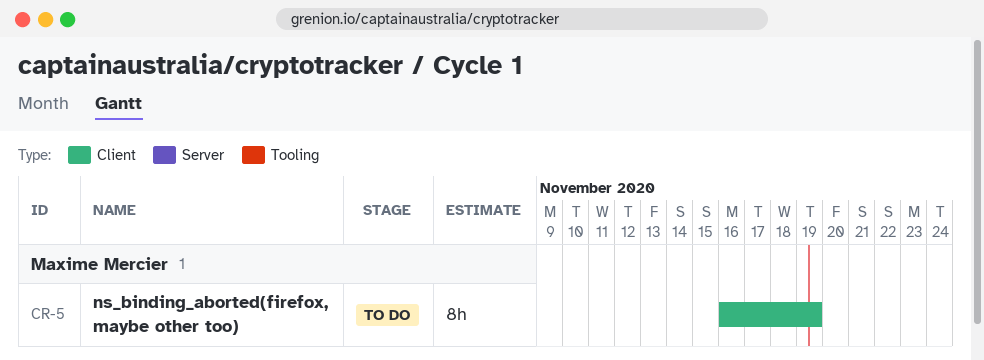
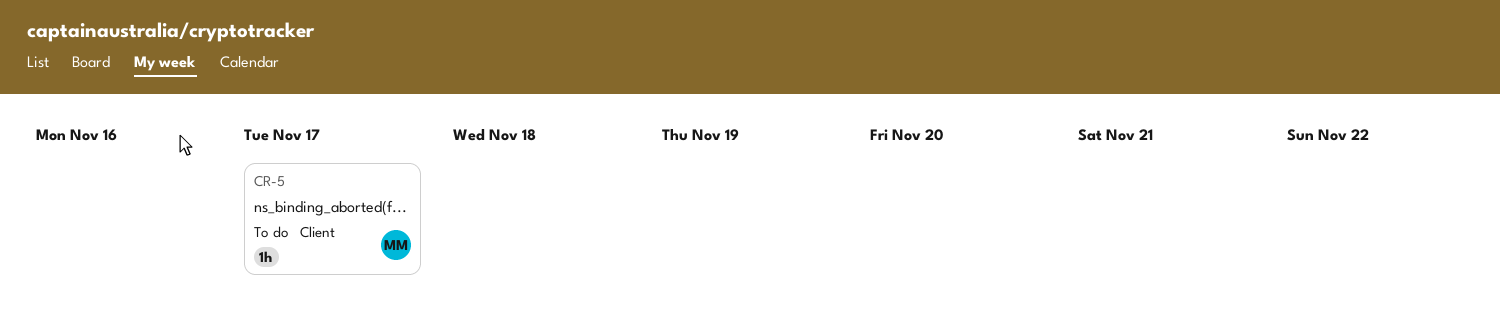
CR-5, estimate: 8h -> 1h
CR-5, due: Nov 19 -> Nov 17

